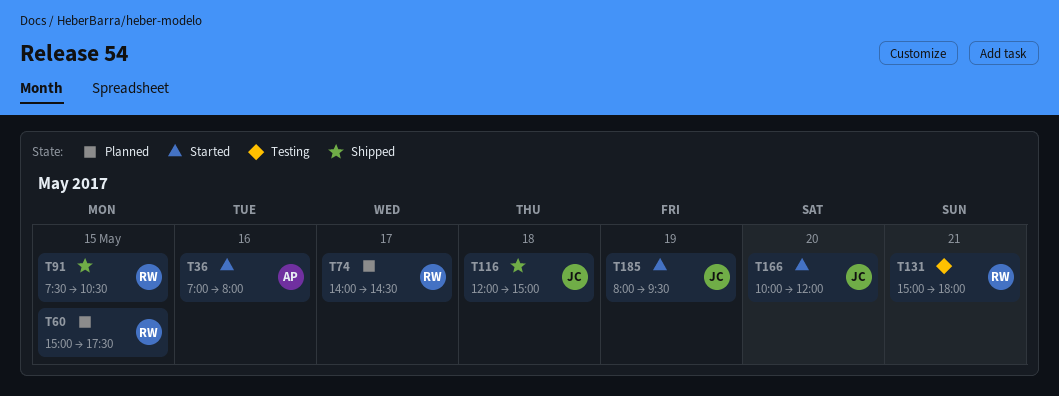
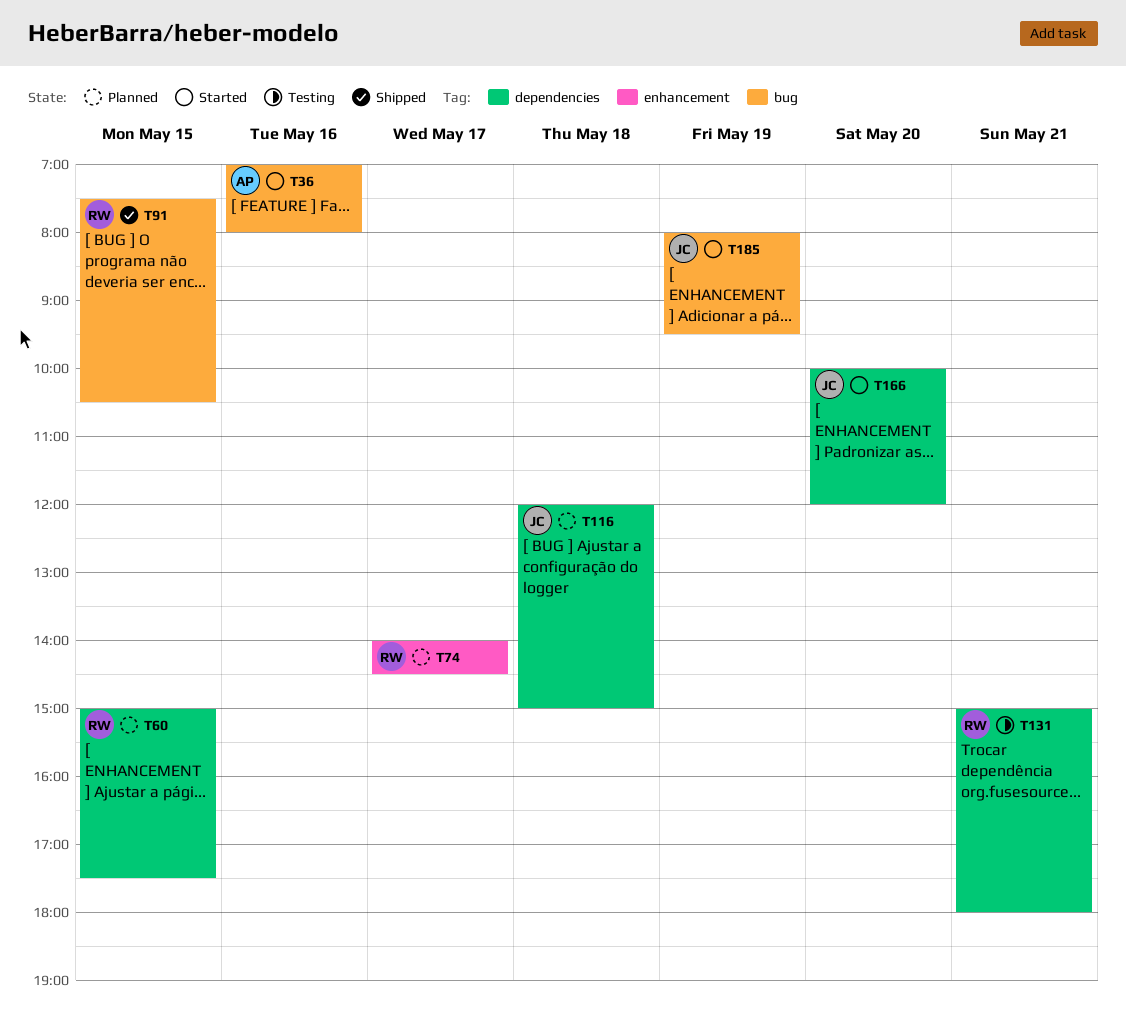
T116, status: Shipped -> Planned

